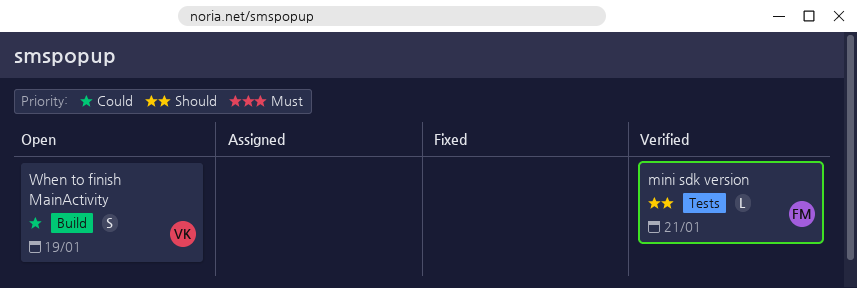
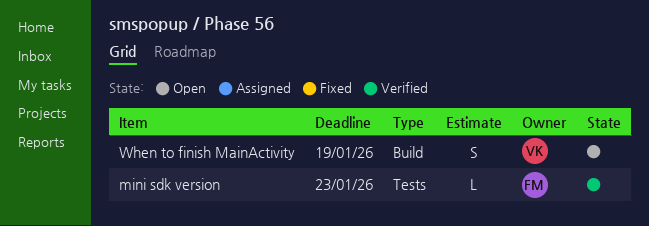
mini sdk version, due: Jan 21 -> Jan 23

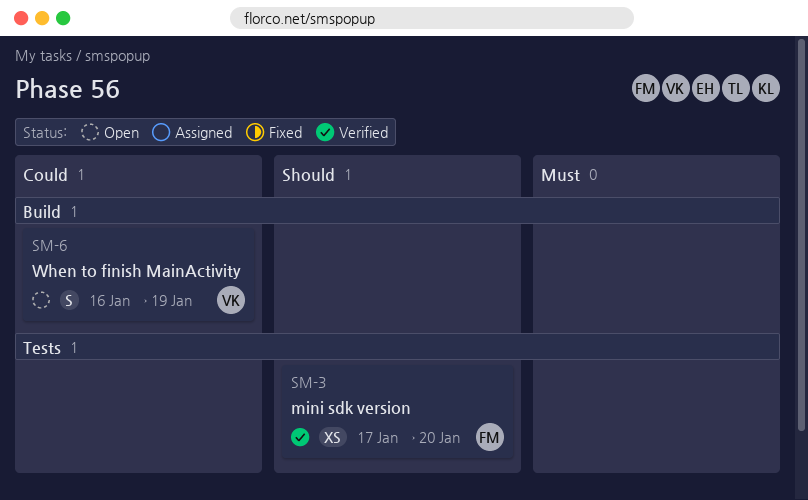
mini sdk version, estimate: L -> XS
mini sdk version, due: Jan 23 -> Jan 20

